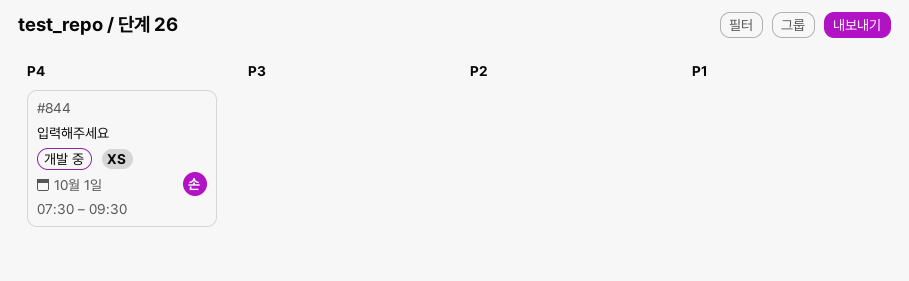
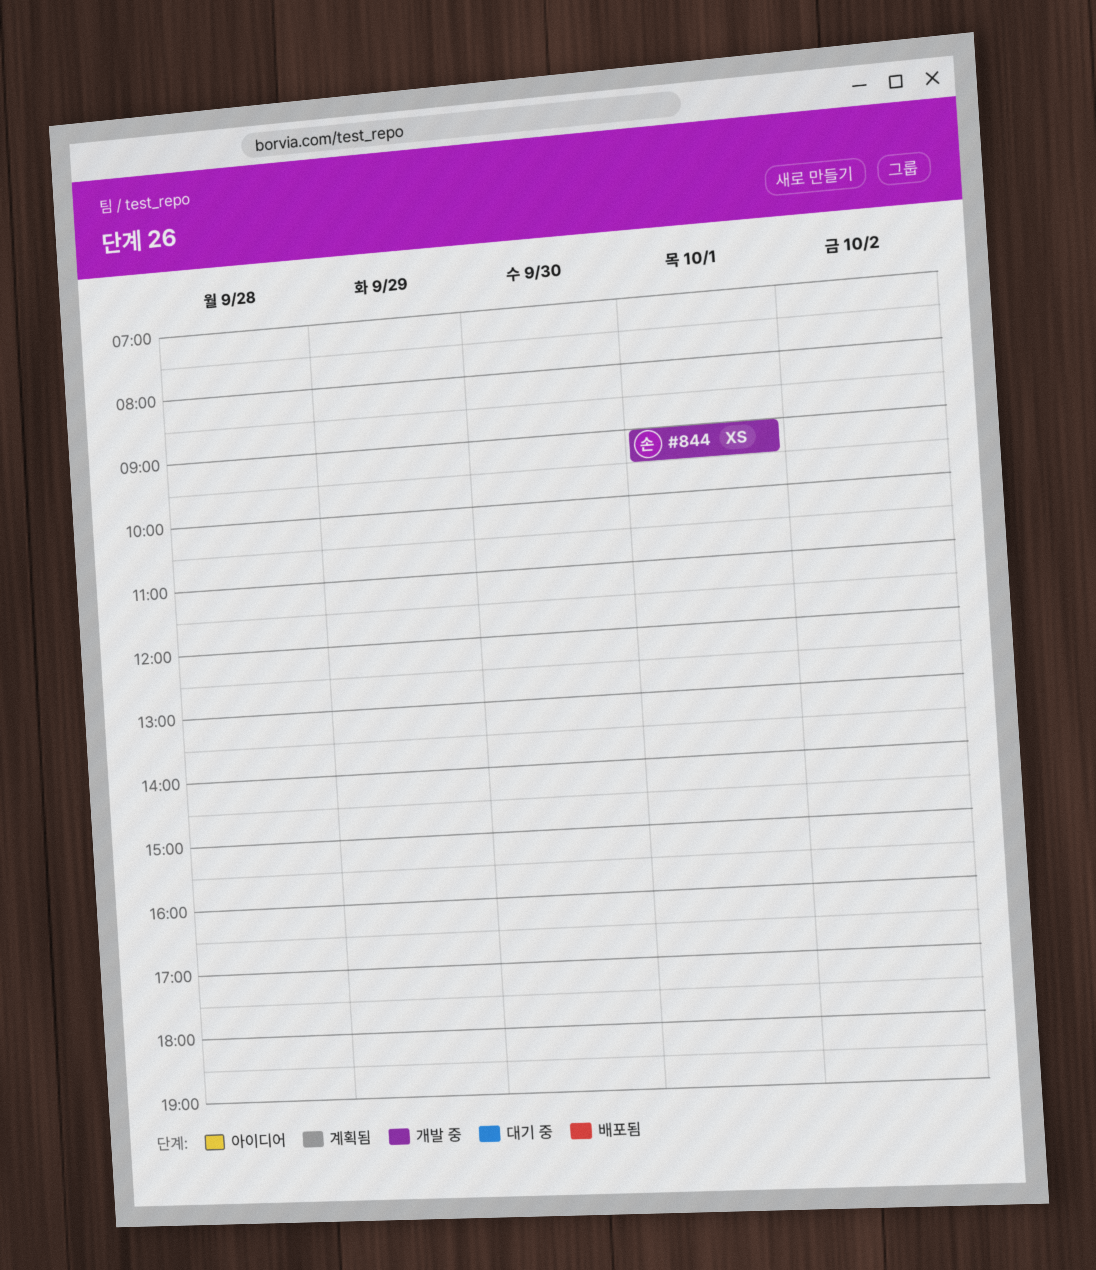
#844, begins: 07:30 -> 09:00

